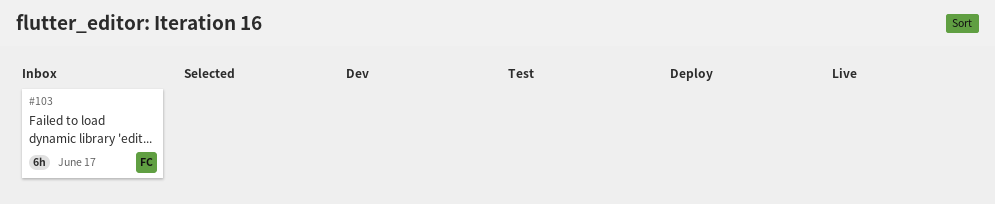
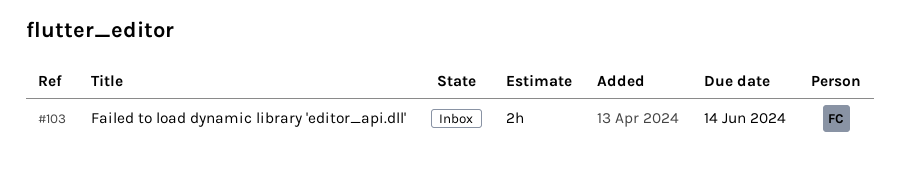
#103, estimate: 6h -> 2h
#103, due: Jun 17 -> Jun 14

